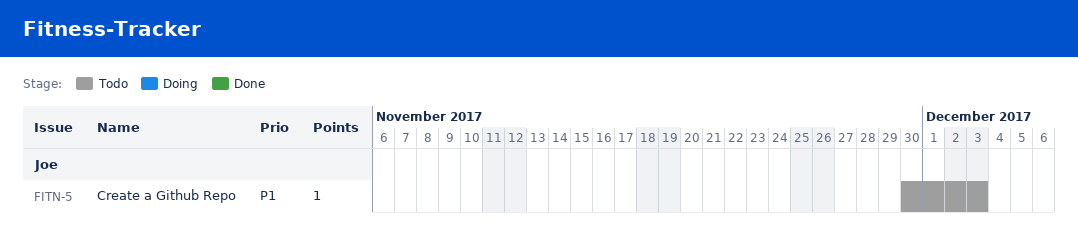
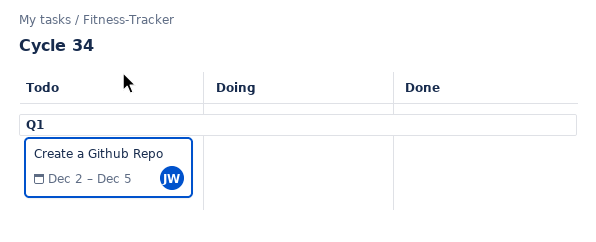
Create a Github Repo, start: Nov 30 -> Dec 2
Create a Github Repo, due: Dec 3 -> Dec 5

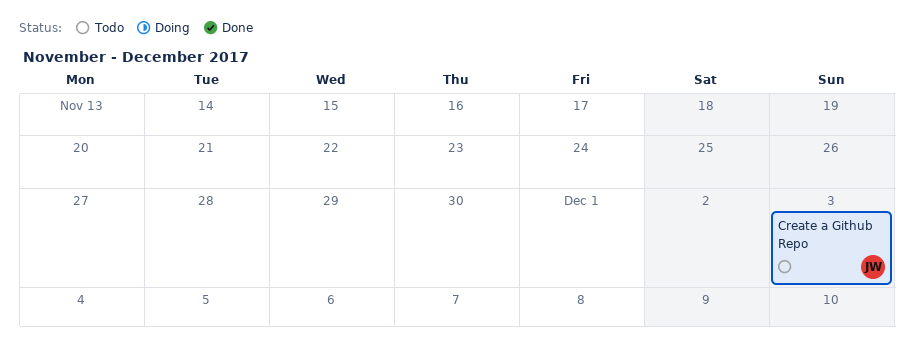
Create a Github Repo, due: Dec 5 -> Dec 3

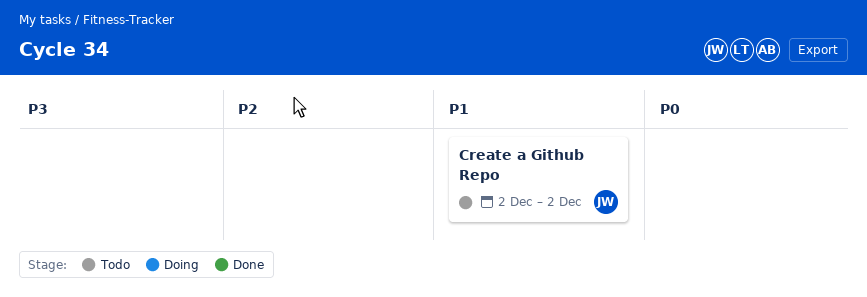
Create a Github Repo, due: Dec 3 -> Dec 2

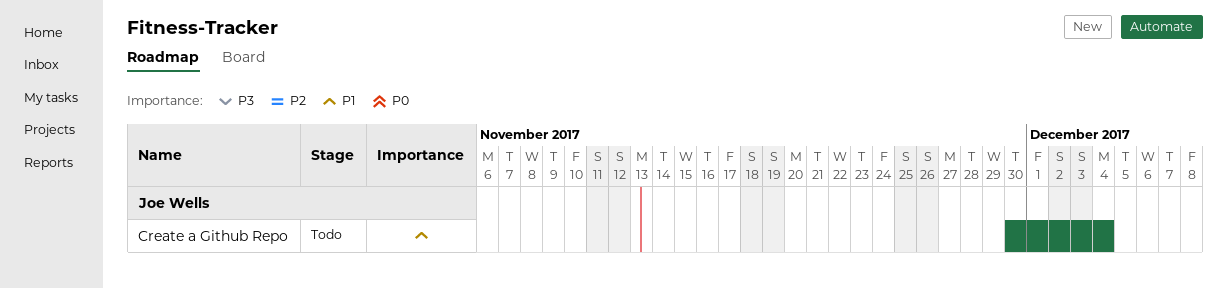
Create a Github Repo, start: Dec 2 -> Nov 30
Create a Github Repo, due: Dec 2 -> Dec 4

